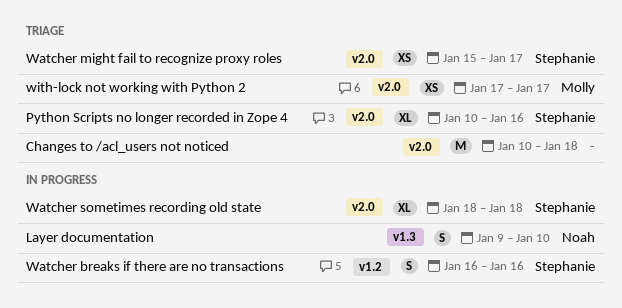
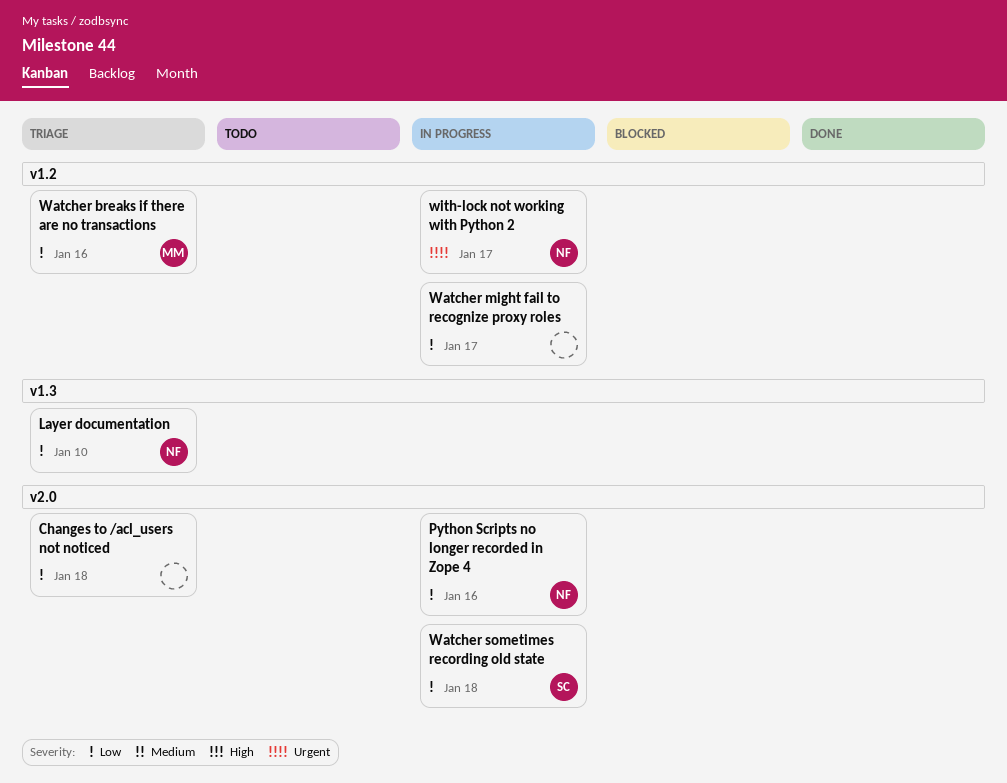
Layer documentation, status: In progress -> Triage
Python Scripts no longer recorded in Zope 4, status: Triage -> In progress
Python Scripts no longer recorded in Zope 4, owner: Stephanie -> Noah
Watcher breaks if there are no transactions, status: In progress -> Triage
Watcher breaks if there are no transactions, owner: Stephanie -> Molly
Watcher might fail to recognize proxy roles, status: Triage -> In progress
Watcher might fail to recognize proxy roles, owner: Stephanie -> none
Watcher might fail to recognize proxy roles, label: v2.0 -> v1.2
with-lock not working with Python 2, status: Triage -> In progress
with-lock not working with Python 2, owner: Molly -> Noah
with-lock not working with Python 2, label: v2.0 -> v1.2

